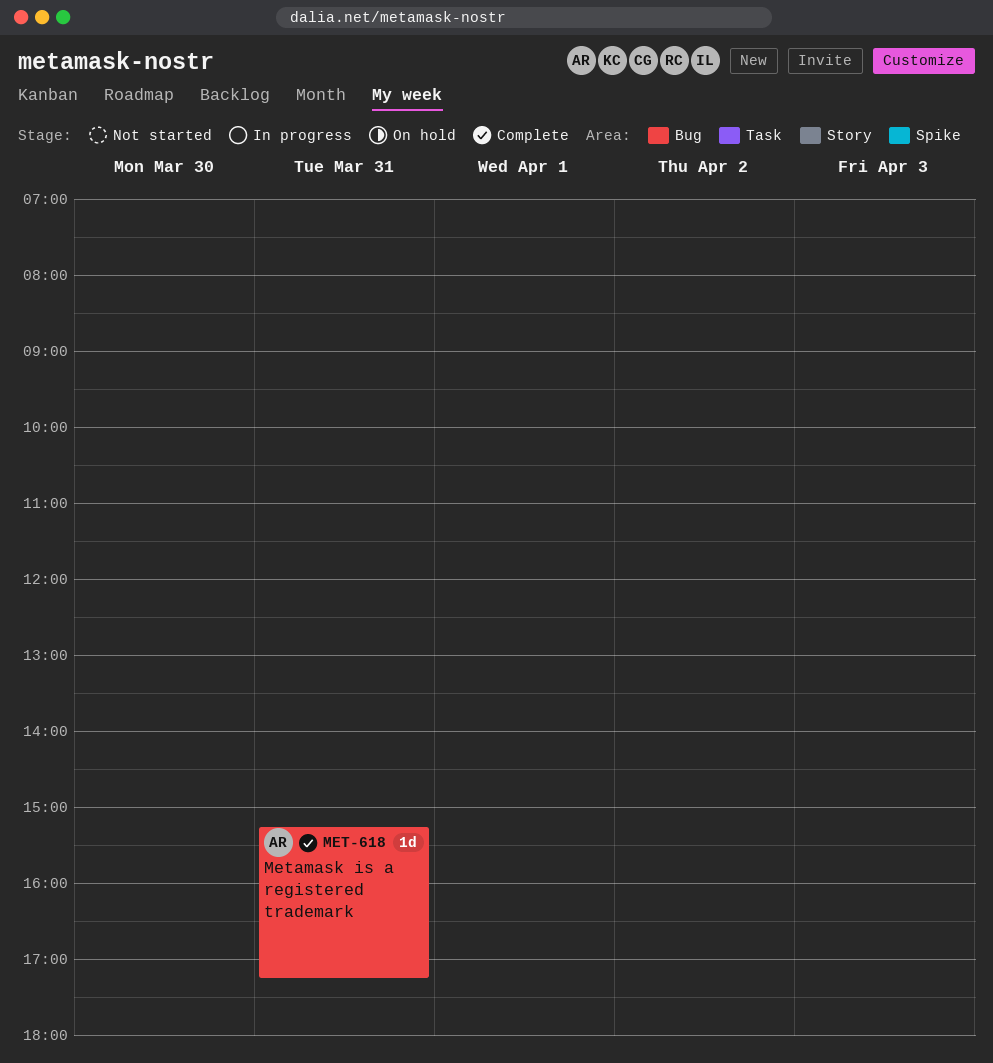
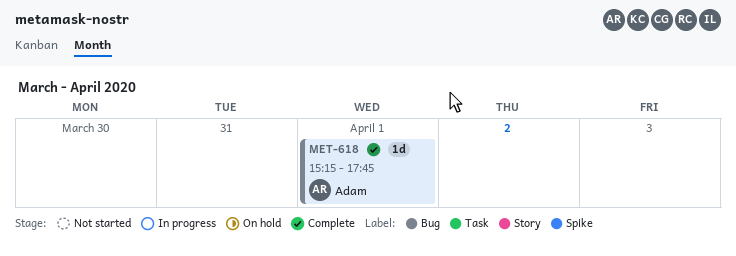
MET-618, day: Mar 31 -> Apr 1
MET-618, ends: 17:15 -> 17:45

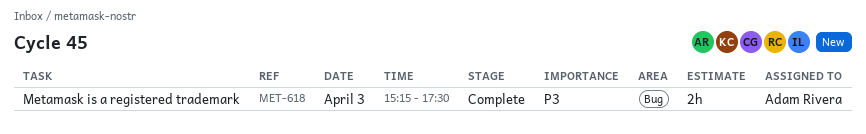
MET-618, estimate: 1d -> 2h
MET-618, day: Apr 1 -> Apr 3
MET-618, ends: 17:45 -> 17:30

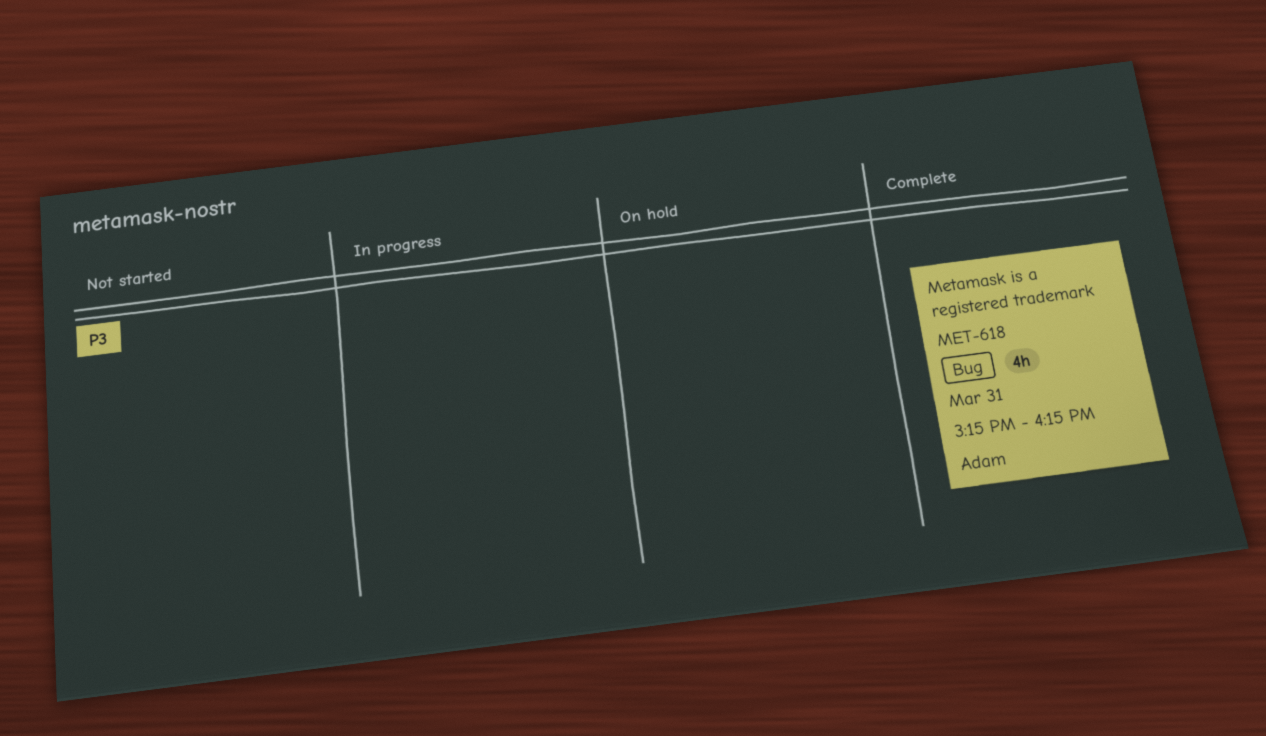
MET-618, estimate: 2h -> 4h
MET-618, day: Apr 3 -> Mar 31
MET-618, ends: 17:30 -> 16:15

